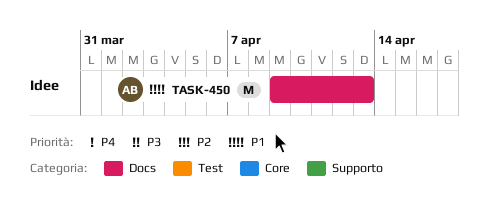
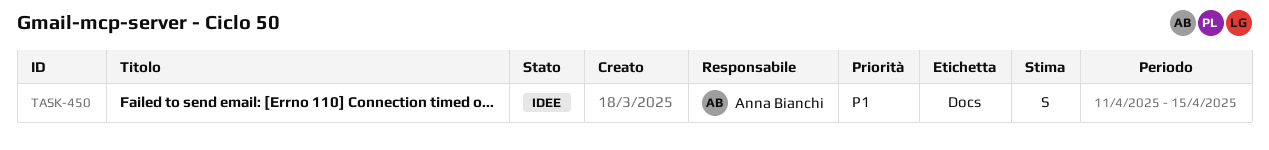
TASK-450, estimate: M -> S
TASK-450, start: Apr 9 -> Apr 11
TASK-450, due: Apr 13 -> Apr 15

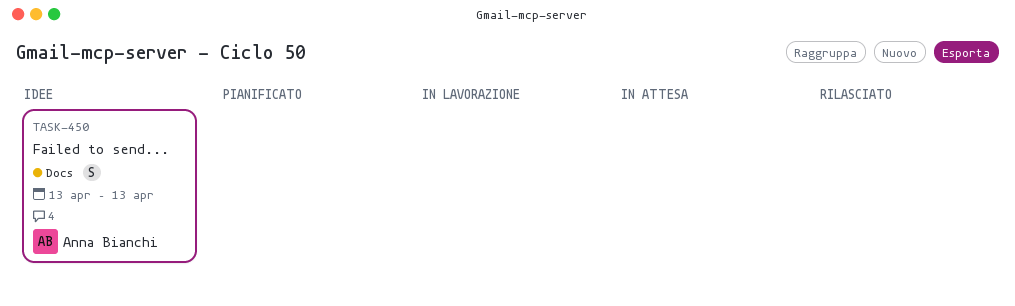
TASK-450, start: Apr 11 -> Apr 13
TASK-450, due: Apr 15 -> Apr 13

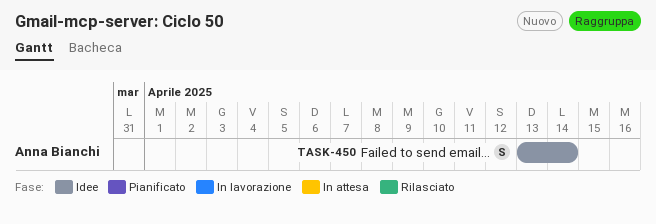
TASK-450, due: Apr 13 -> Apr 14

